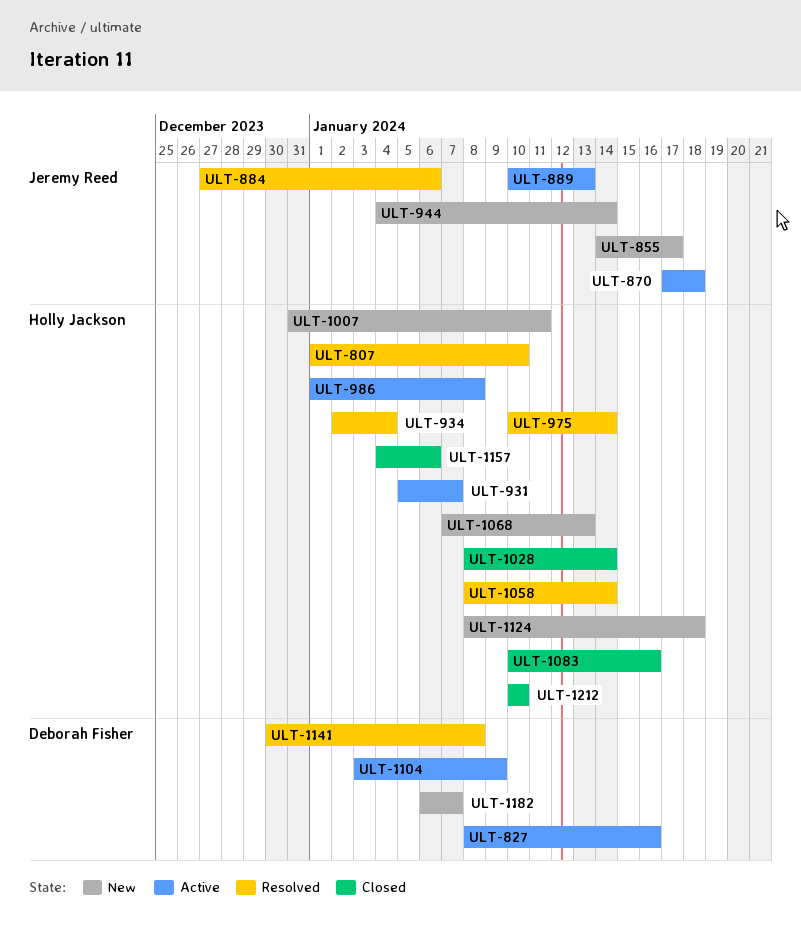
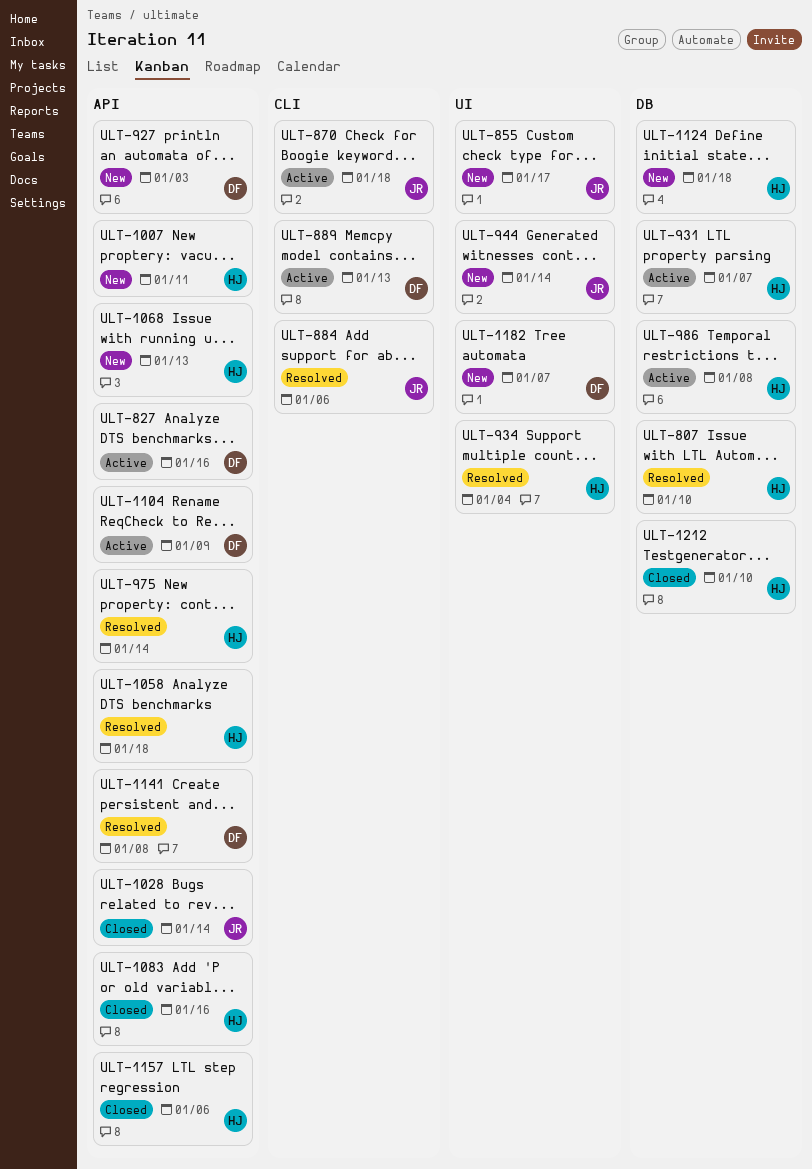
ULT-889, owner: Jeremy Reed -> Deborah Fisher
ULT-927: none -> present
ULT-1028, owner: Holly Jackson -> Jeremy Reed
ULT-1058, due: Jan 14 -> Jan 18

